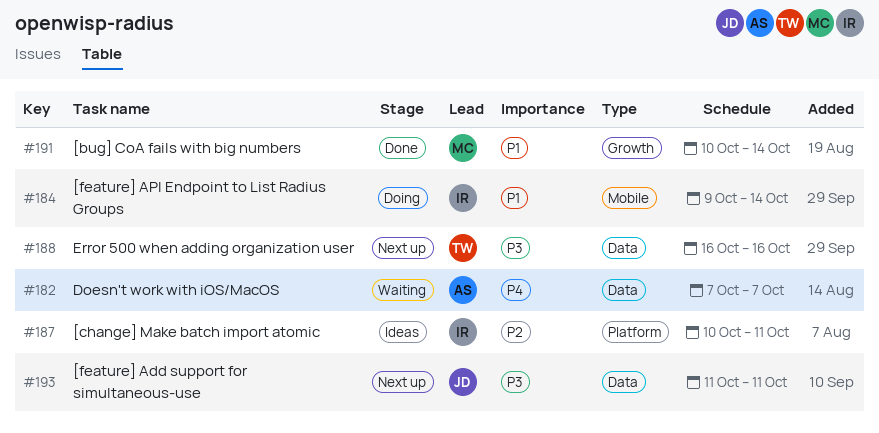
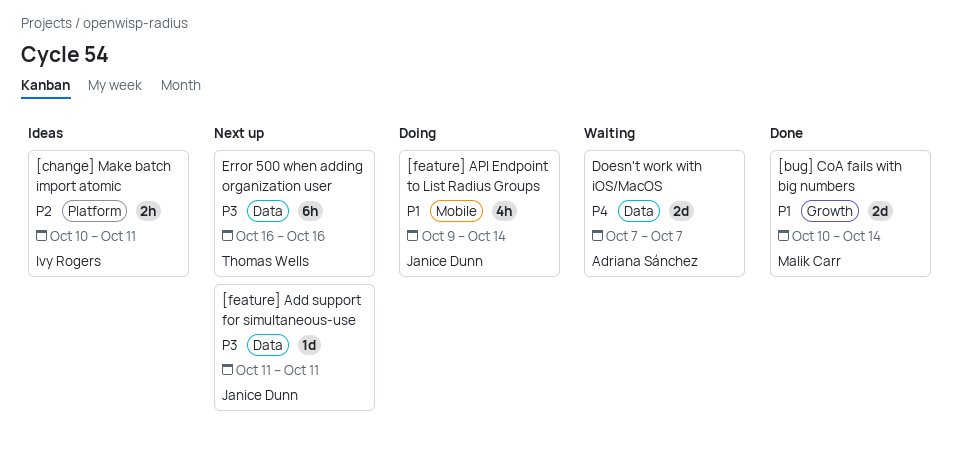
[feature] API Endpoint to List Radius Groups, owner: Ivy Rogers -> Janice Dunn

